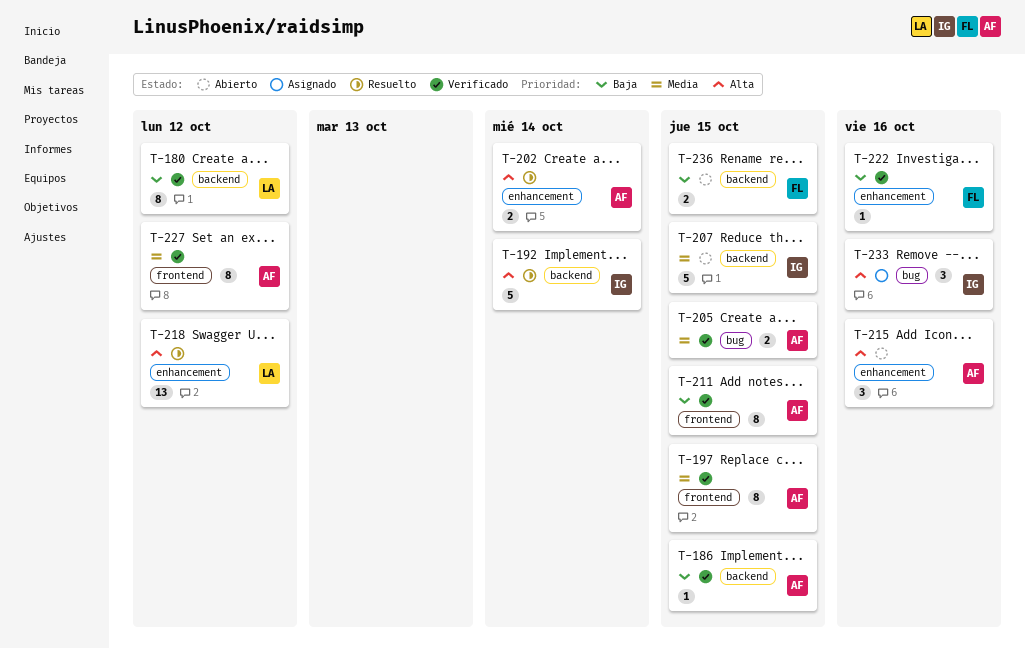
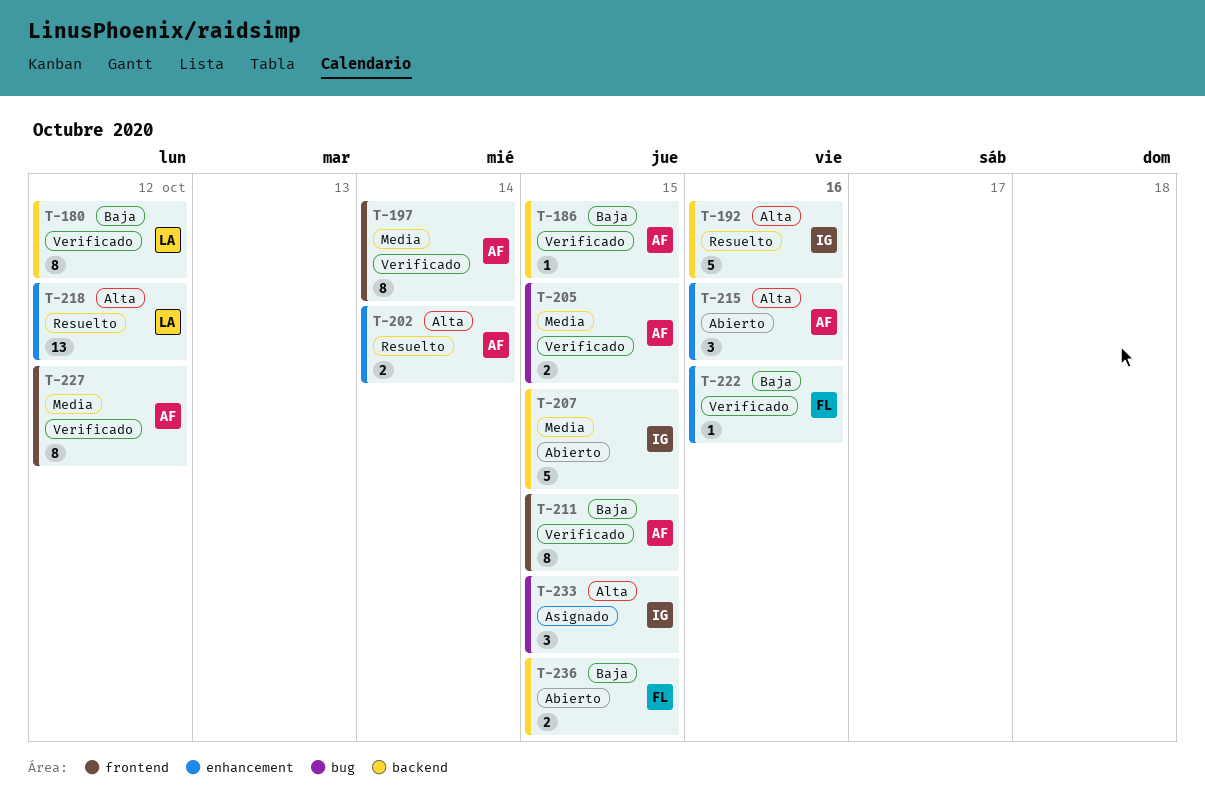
T-192, due: Oct 14 -> Oct 16
T-197, due: Oct 15 -> Oct 14
T-233, due: Oct 16 -> Oct 15

